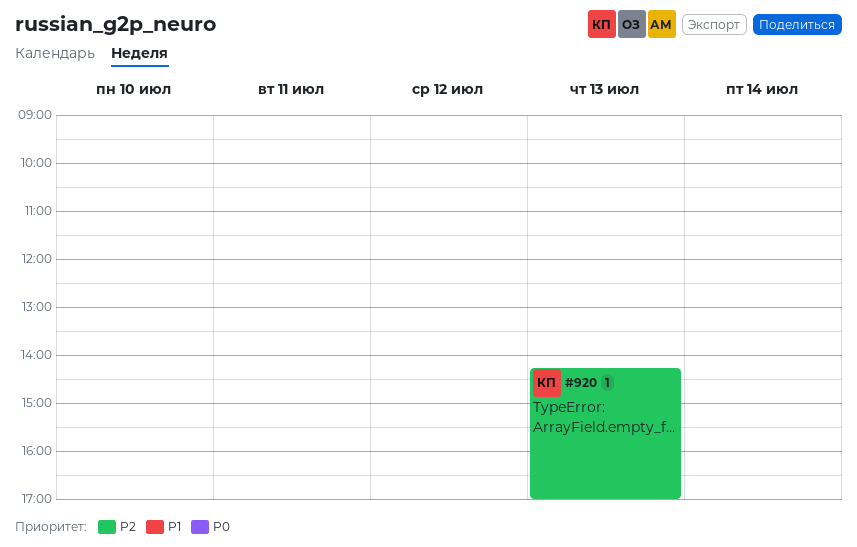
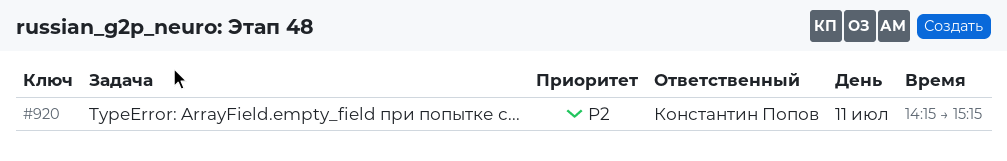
#920, day: Jul 13 -> Jul 11
#920, ends: 17:00 -> 15:15

